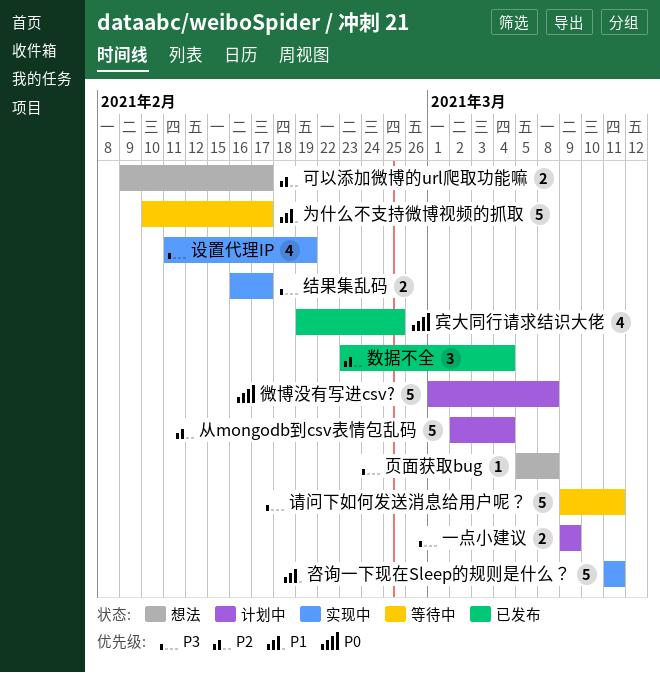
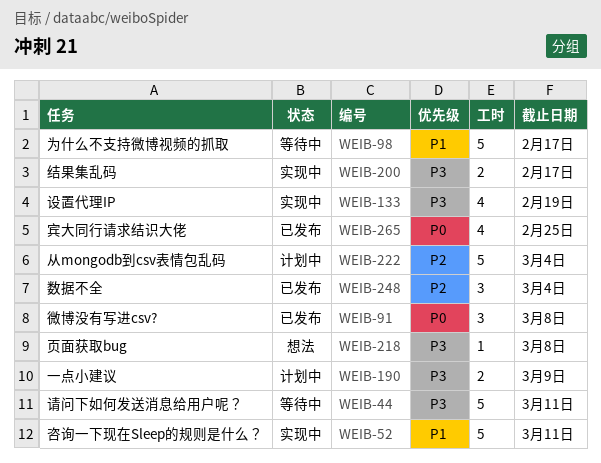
可以添加微博的url爬取功能嘛: present -> none
微博没有写进csv?, status: 计划中 -> 已发布
微博没有写进csv?, estimate: 5 -> 3

